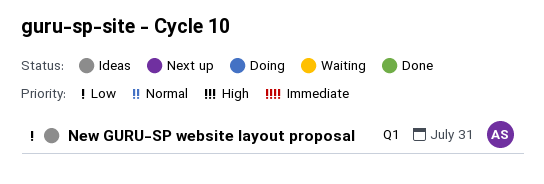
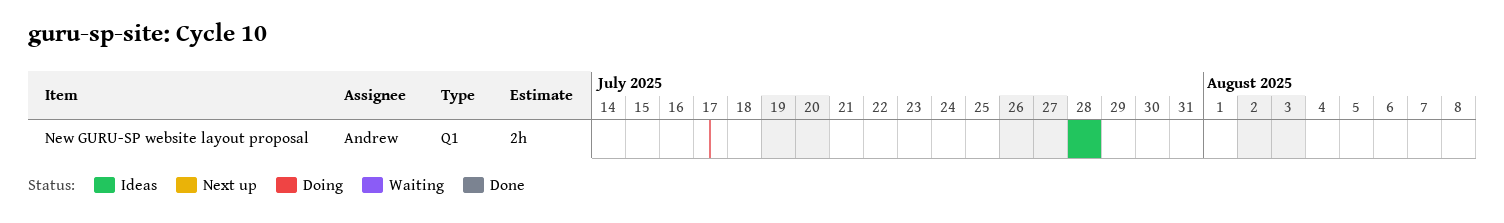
New GURU-SP website layout proposal, due: Jul 31 -> Jul 28

